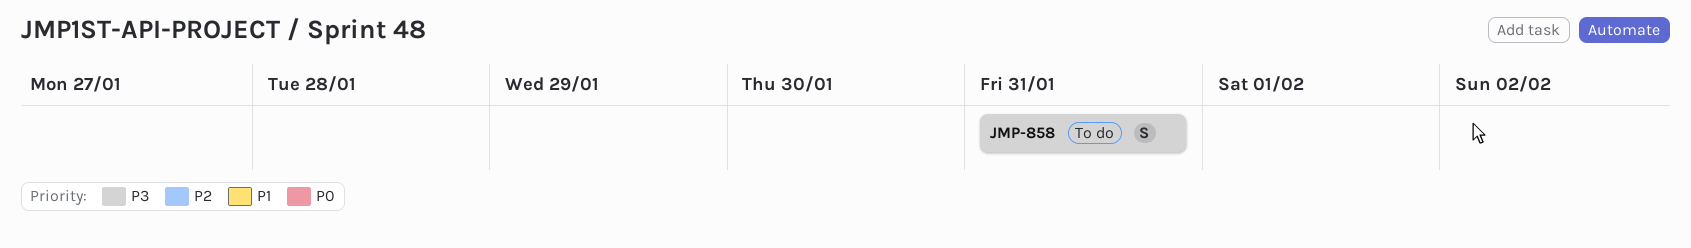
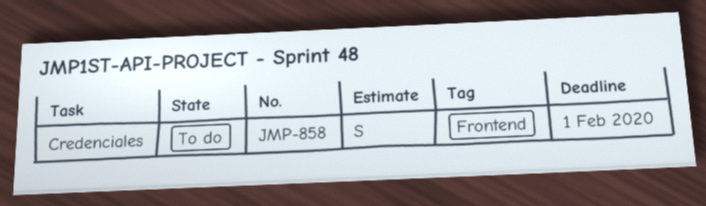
JMP-858, due: Jan 31 -> Feb 1

